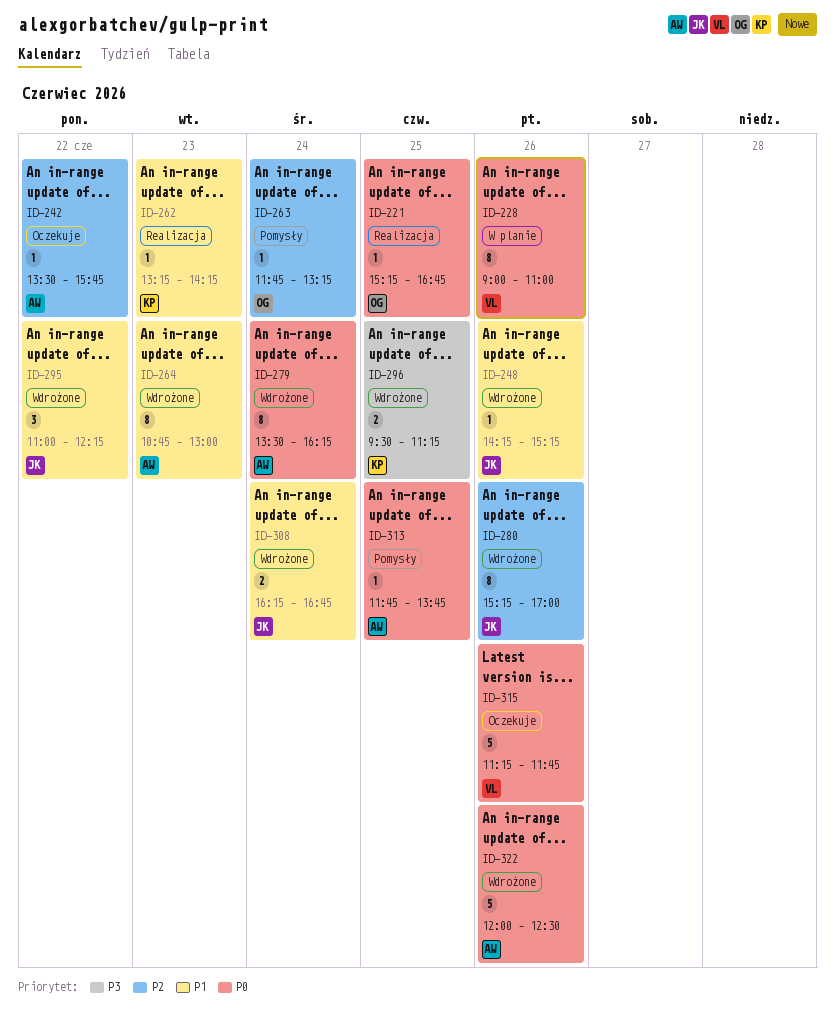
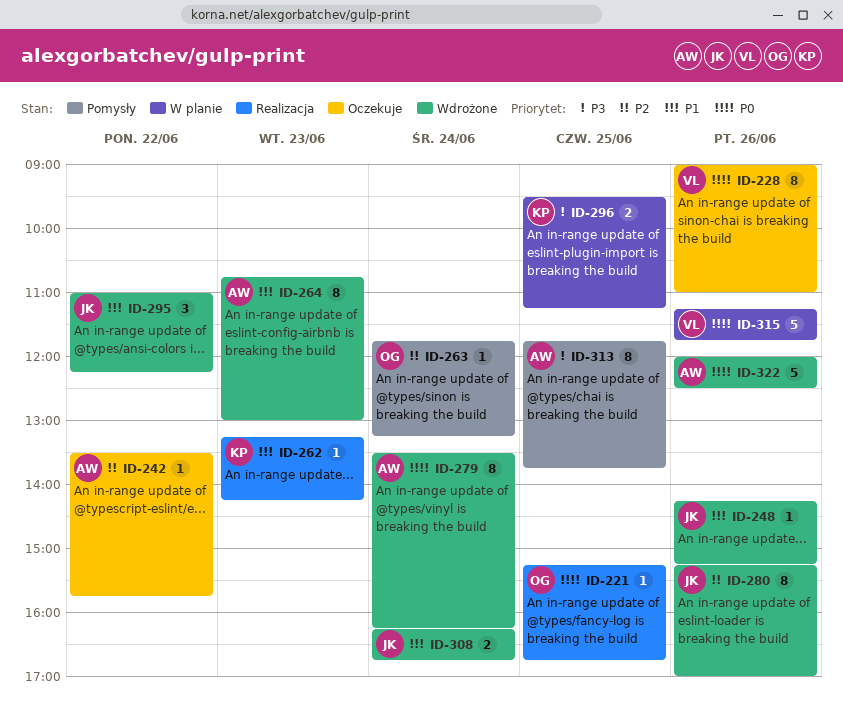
ID-228, status: W planie -> Oczekuje
ID-296, status: Wdrożone -> W planie
ID-313, priority: P0 -> P3
ID-313, estimate: 1 -> 8
ID-315, status: Oczekuje -> W planie

